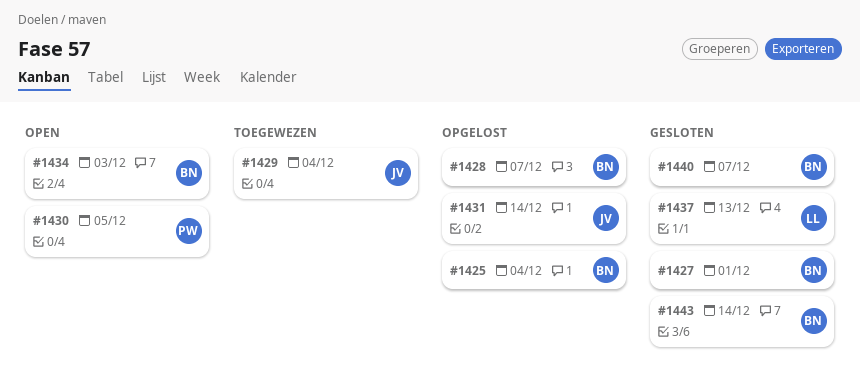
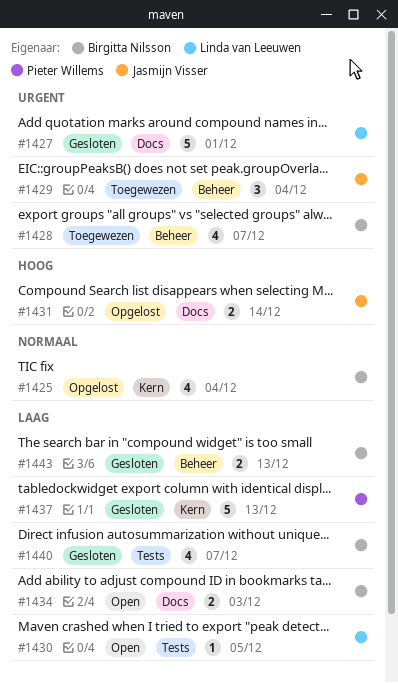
#1427, owner: Birgitta Nilsson -> Linda van Leeuwen
#1428, status: Opgelost -> Toegewezen
#1430, owner: Pieter Willems -> Linda van Leeuwen
#1437, owner: Linda van Leeuwen -> Pieter Willems
#1443, due: Dec 14 -> Dec 13

